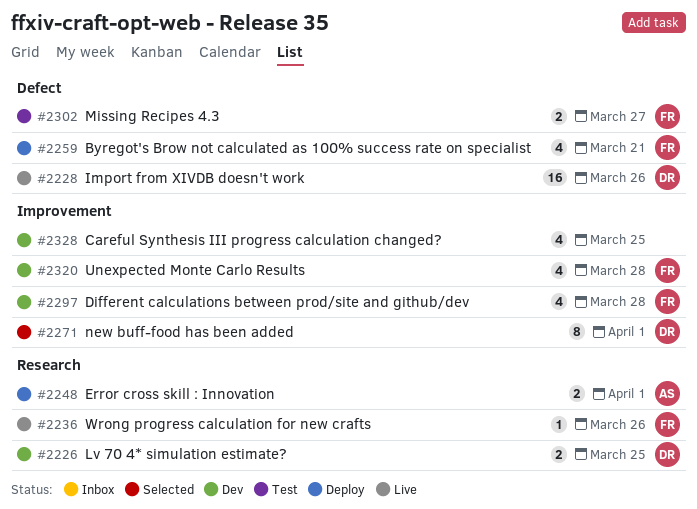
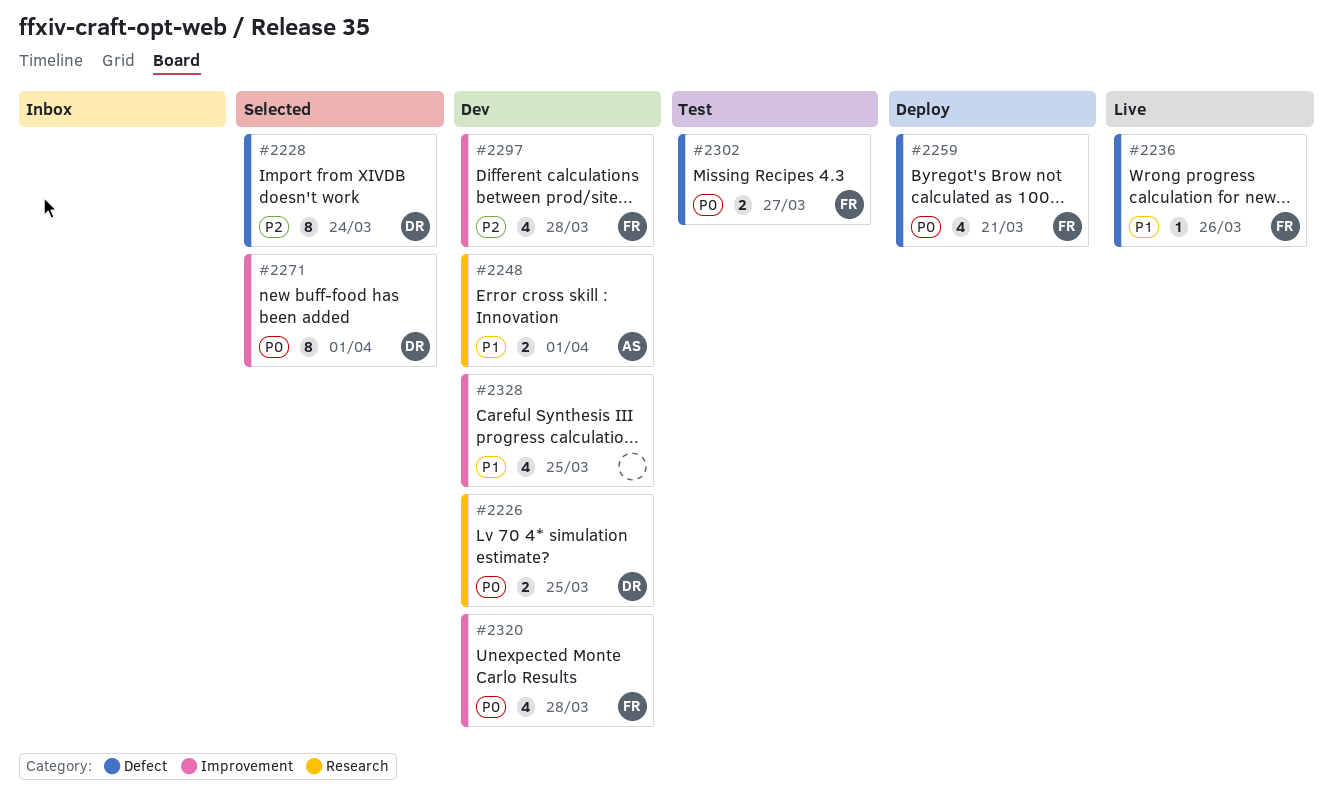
#2228, status: Live -> Selected
#2228, estimate: 16 -> 8
#2228, due: Mar 26 -> Mar 24
#2236, label: Research -> Defect
#2248, status: Deploy -> Dev

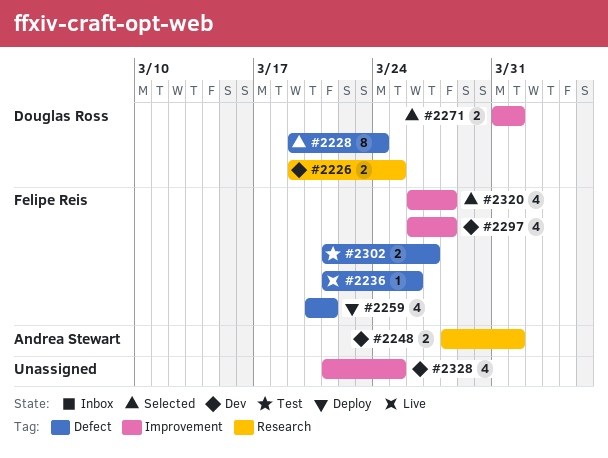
#2271, estimate: 8 -> 2
#2320, status: Dev -> Selected

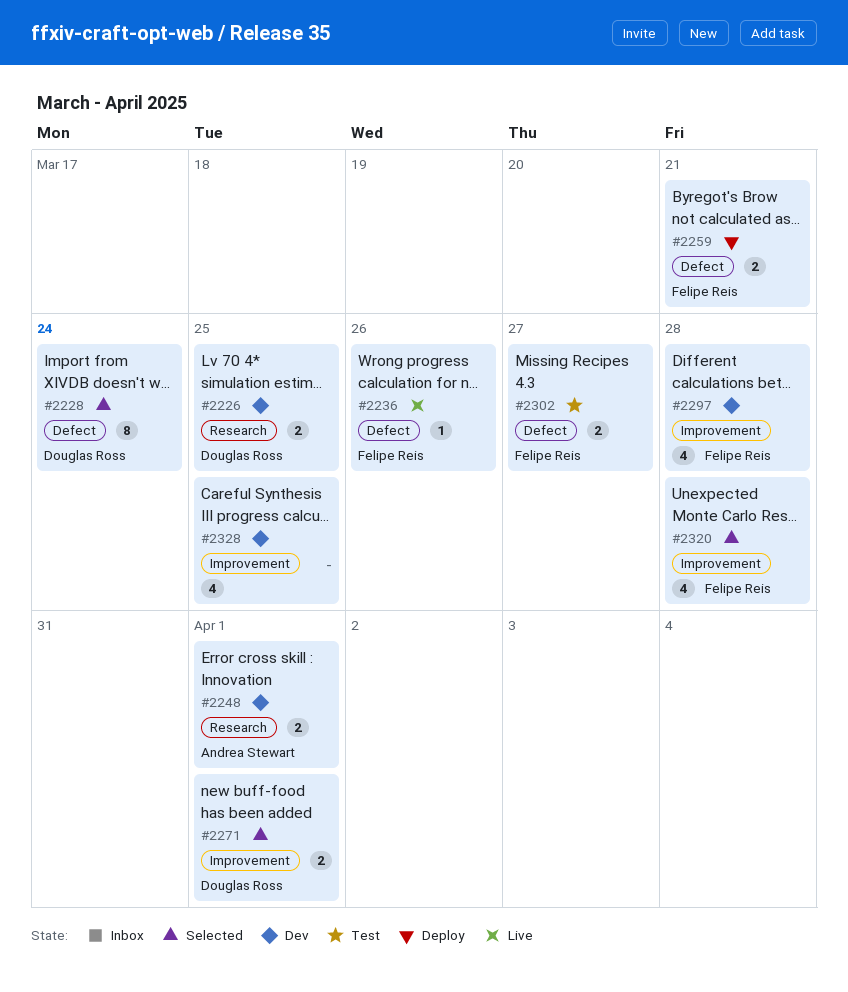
#2259, estimate: 4 -> 2

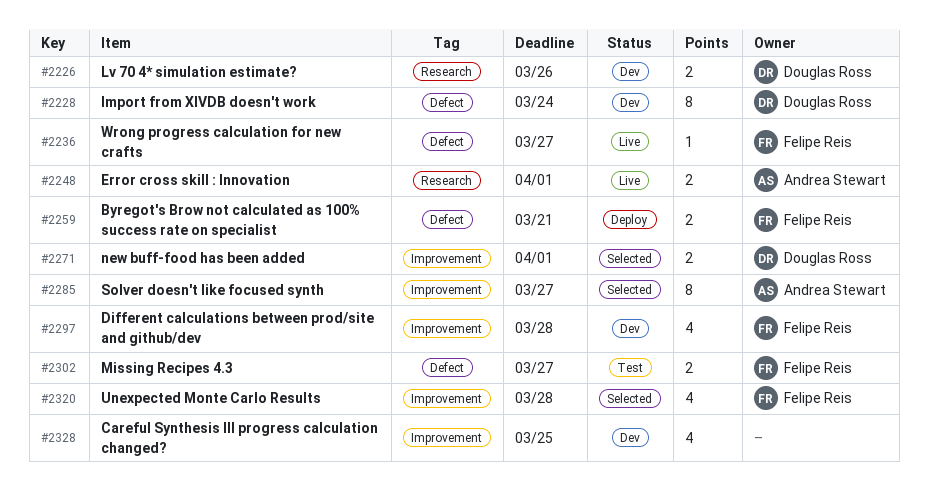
#2226, due: Mar 25 -> Mar 26
#2228, status: Selected -> Dev
#2236, due: Mar 26 -> Mar 27
#2248, status: Dev -> Live
#2285: none -> present

